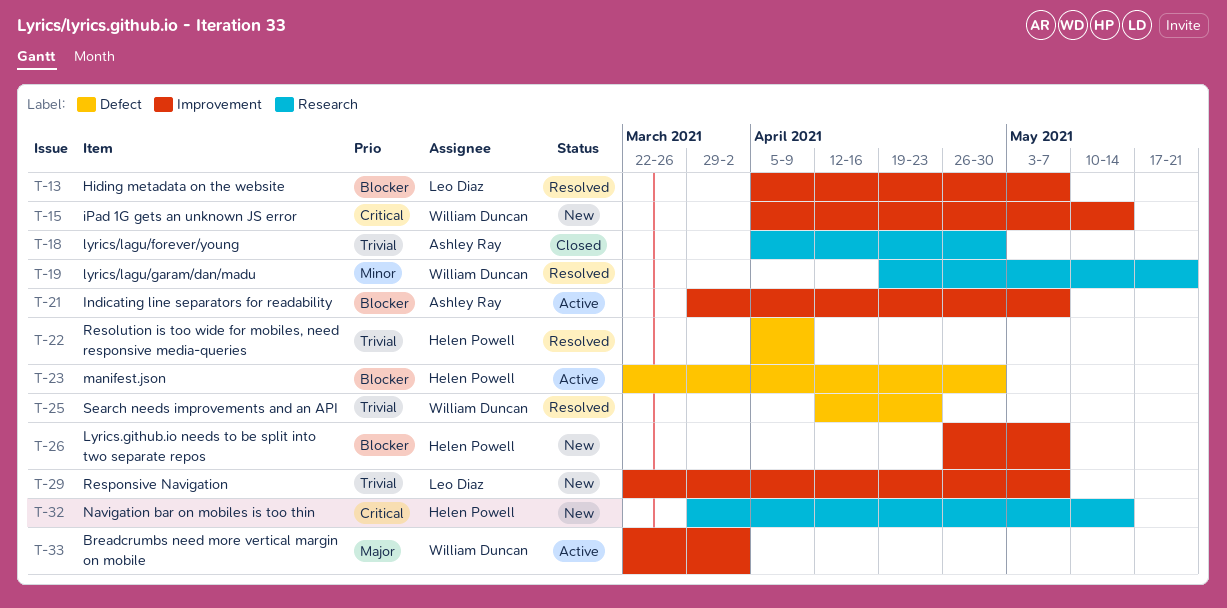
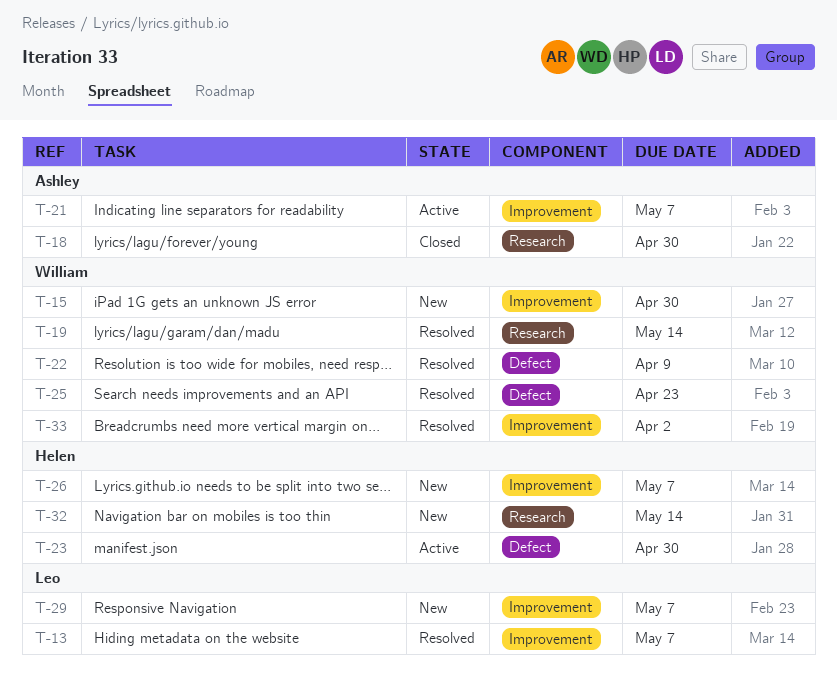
T-15, due: May 14 -> Apr 30
T-19, due: May 21 -> May 14
T-22, owner: Helen Powell -> William Duncan
T-33, status: Active -> Resolved

